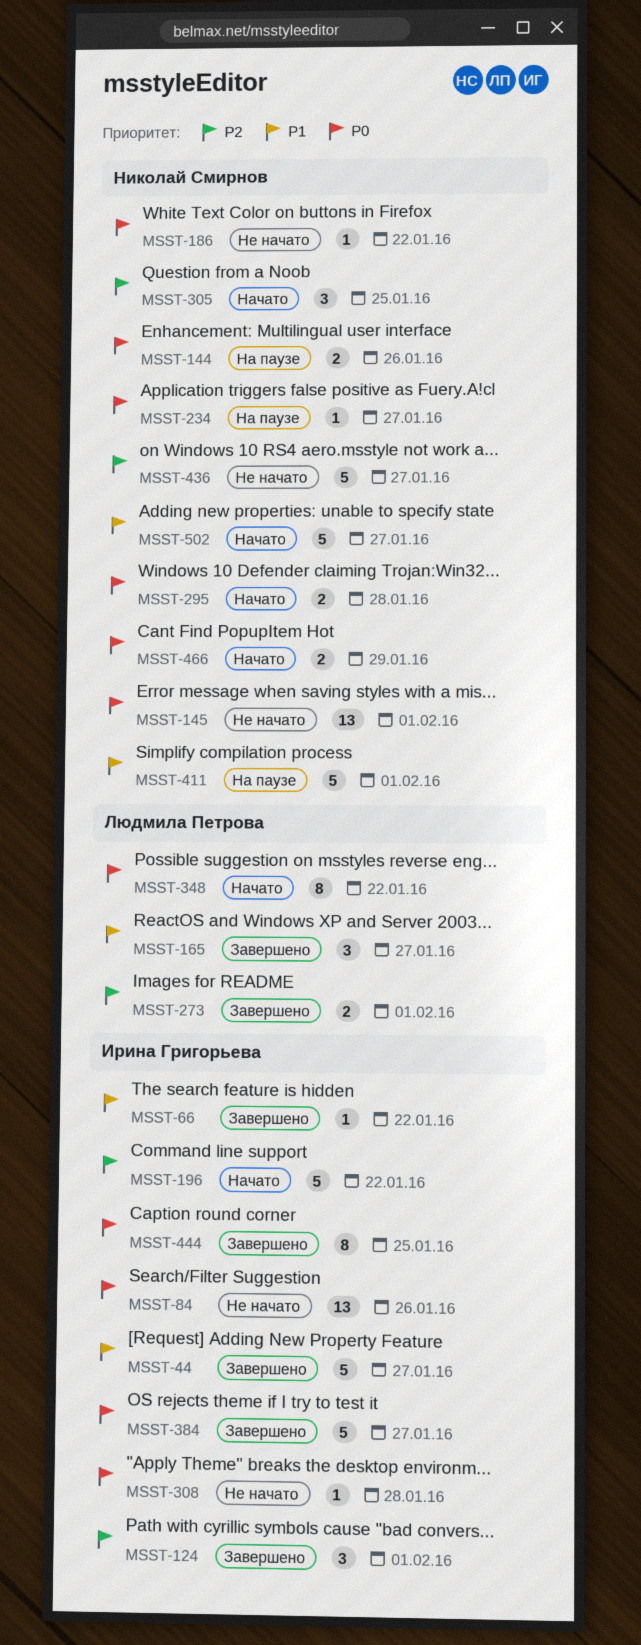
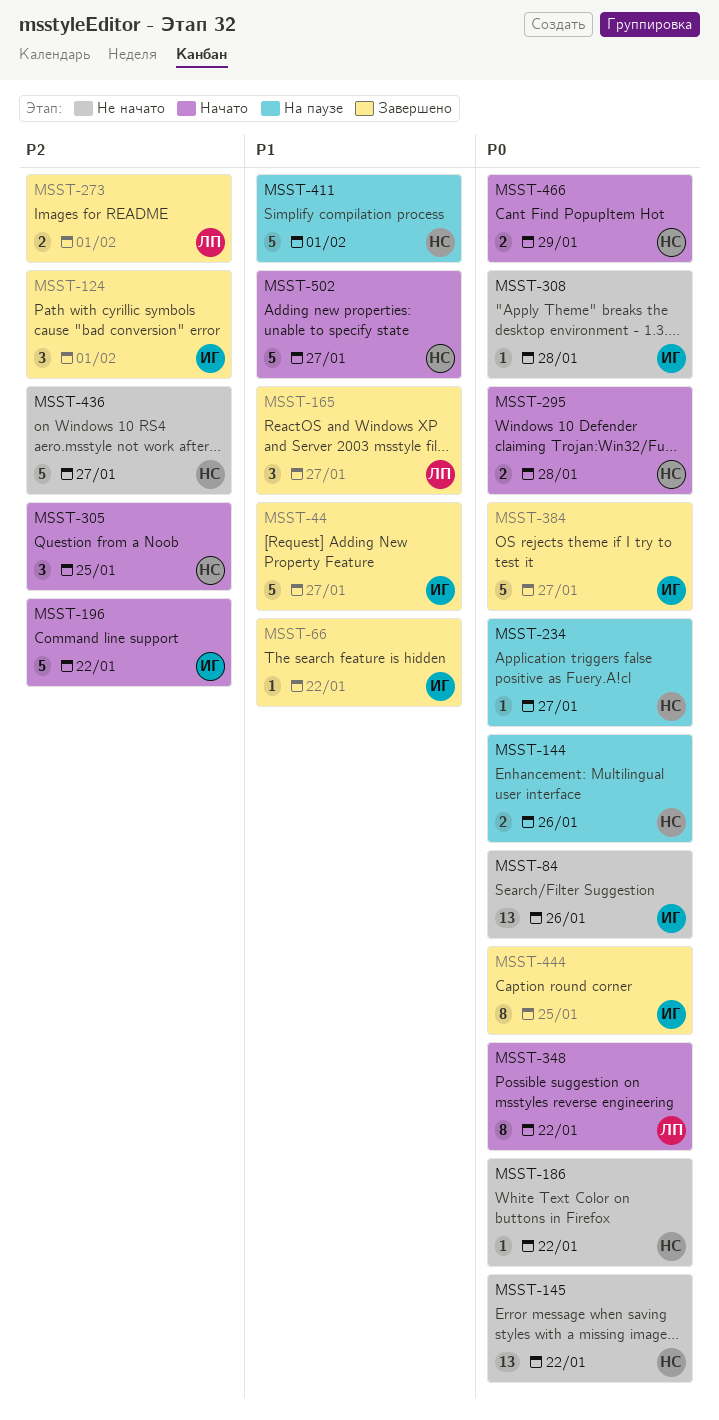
MSST-145, due: Feb 1 -> Jan 22

